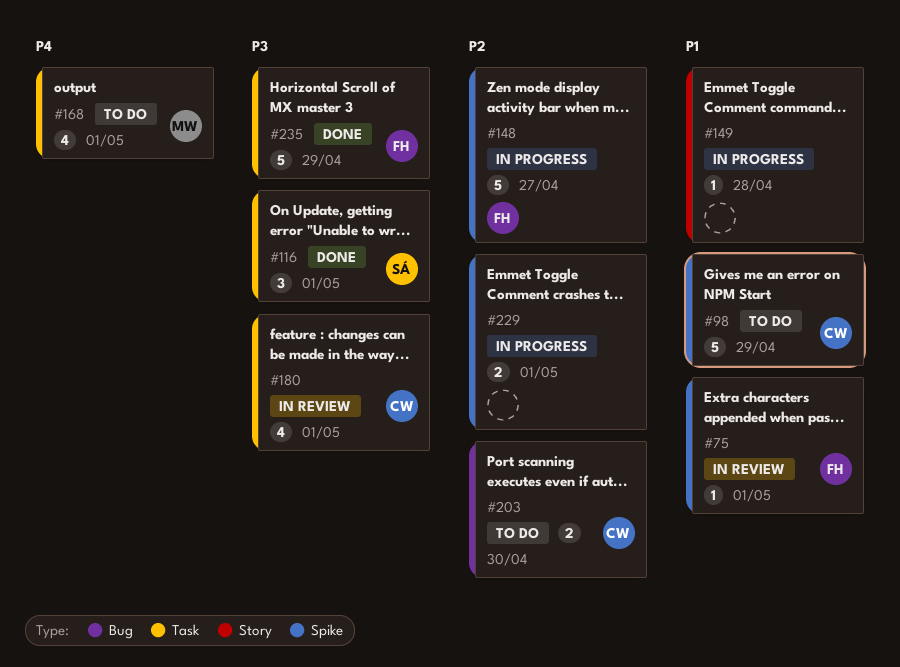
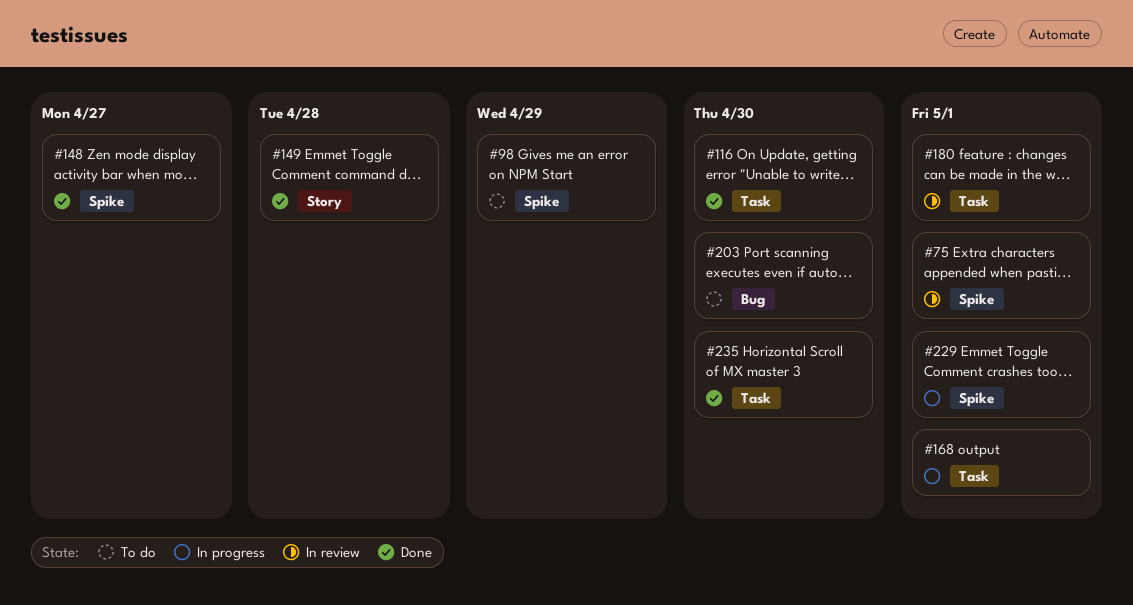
#116, due: May 1 -> Apr 30
#148, status: In progress -> Done
#149, status: In progress -> Done
#168, status: To do -> In progress
#235, due: Apr 29 -> Apr 30

